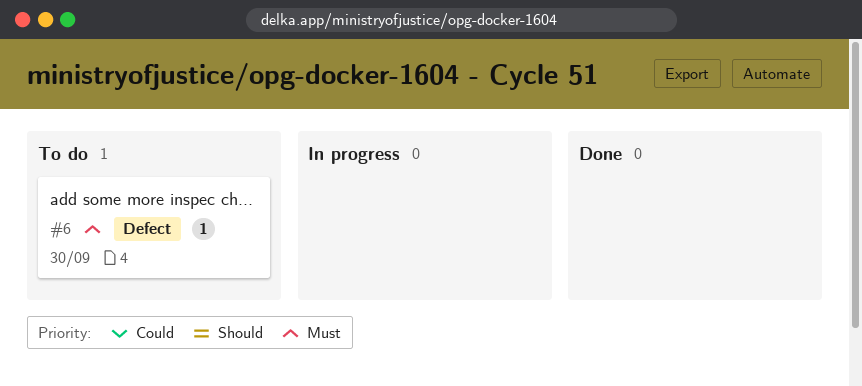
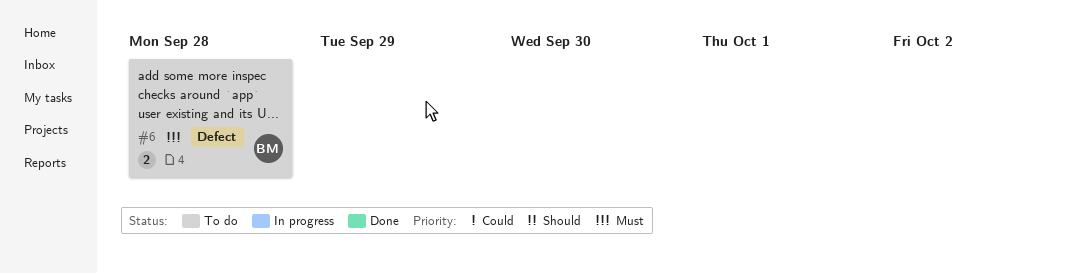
#6, estimate: 1 -> 2
#6, due: Sep 30 -> Sep 28

